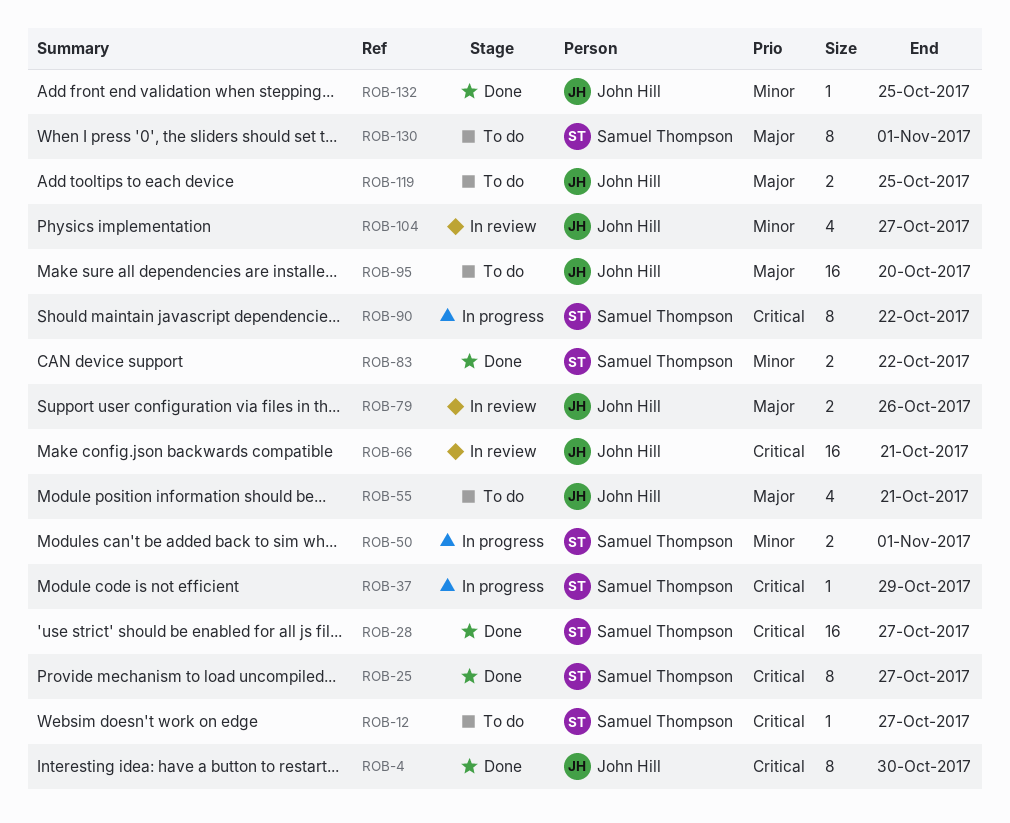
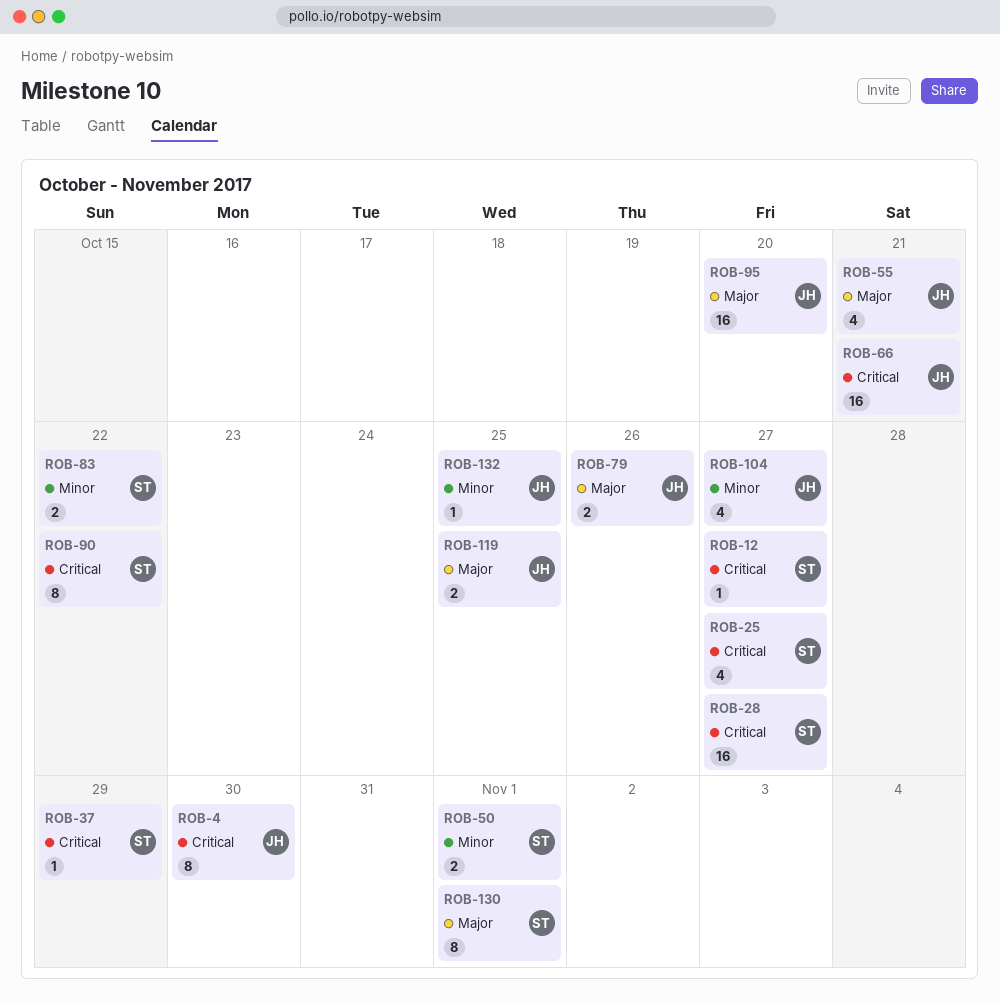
ROB-25, estimate: 8 -> 4

